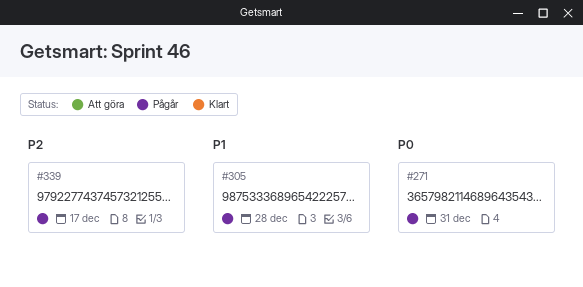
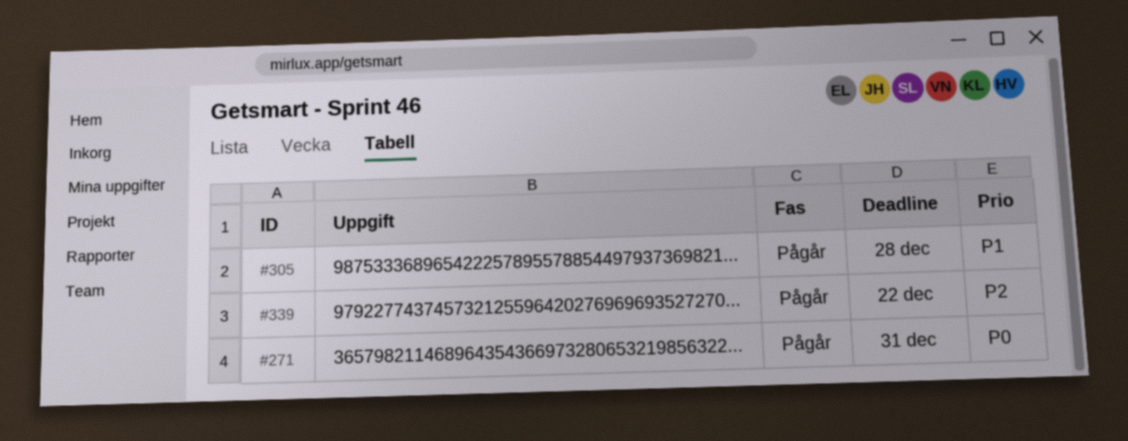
#339, due: Dec 17 -> Dec 22

